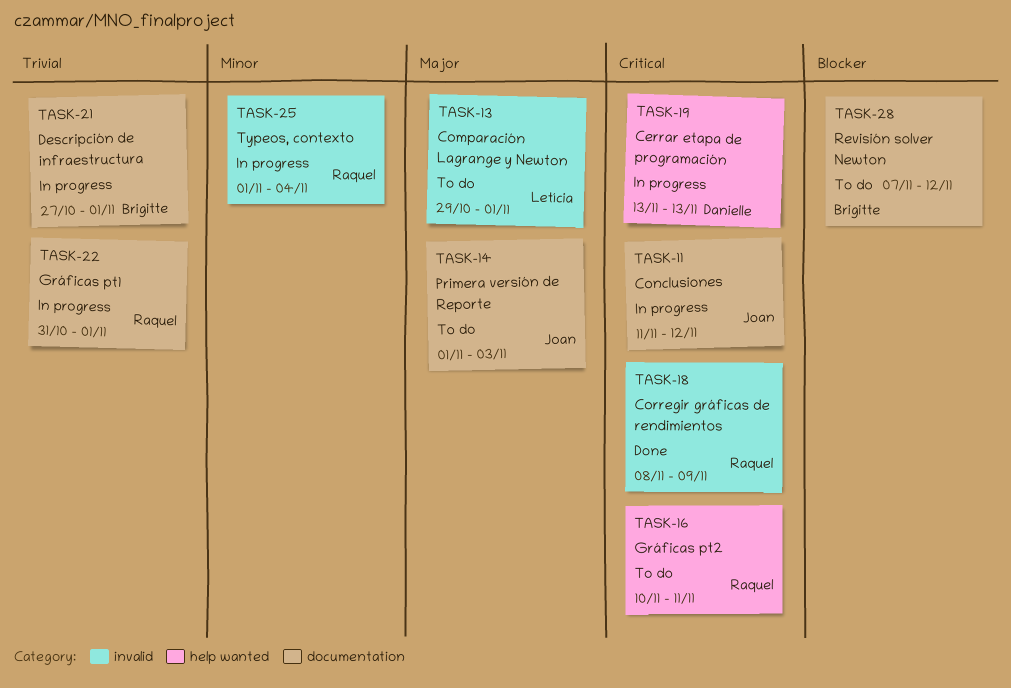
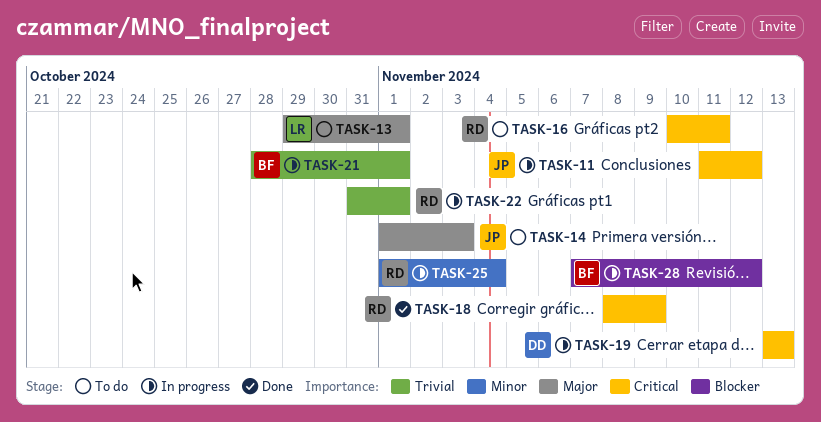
TASK-21, start: Oct 27 -> Oct 28
TASK-28, status: To do -> In progress

